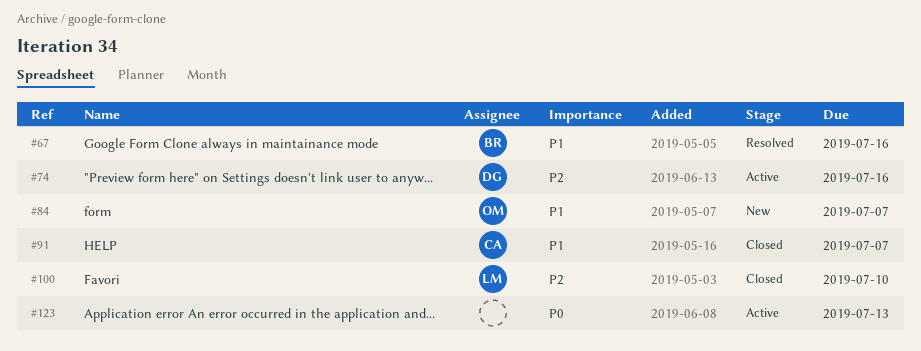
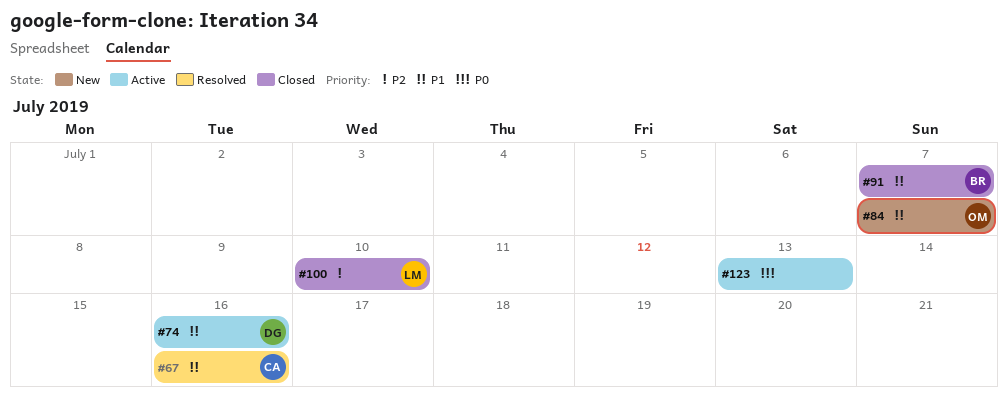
#67, owner: BR -> CA
#74, priority: P2 -> P1
#91, owner: CA -> BR

